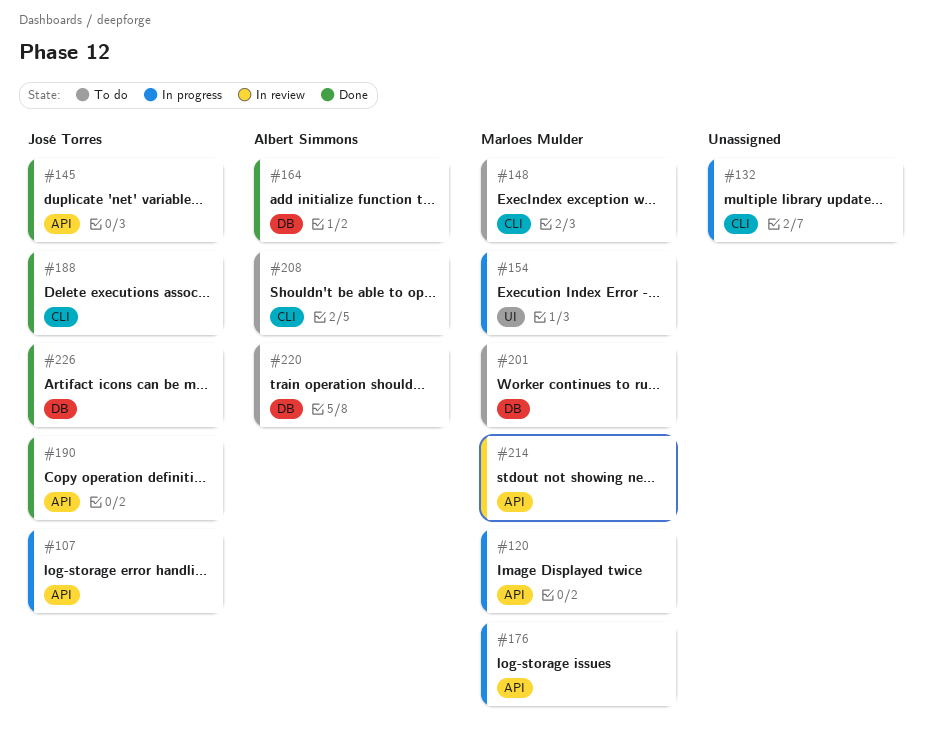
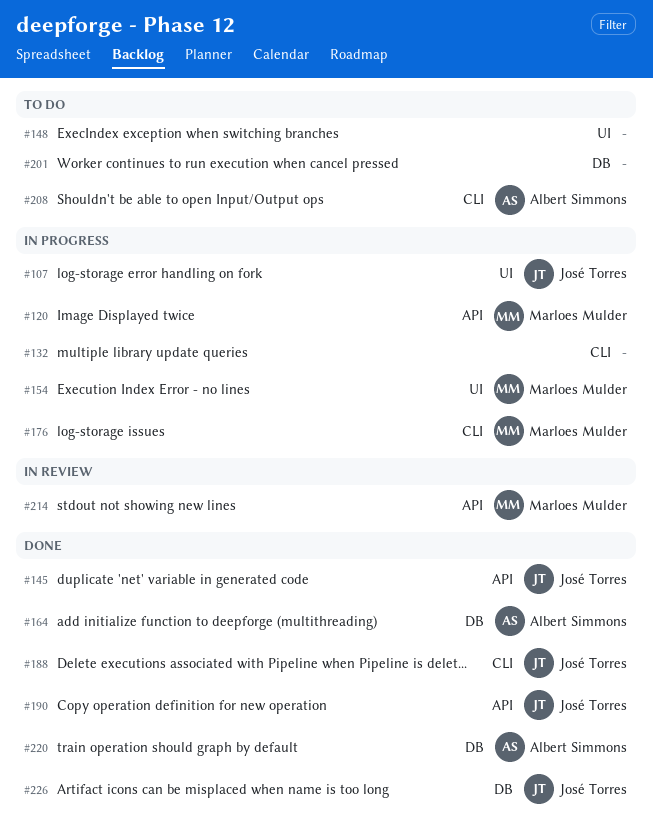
#107, label: API -> UI
#148, owner: Marloes Mulder -> none
#148, label: CLI -> UI
#176, label: API -> CLI
#201, owner: Marloes Mulder -> none
#220, status: To do -> Done

